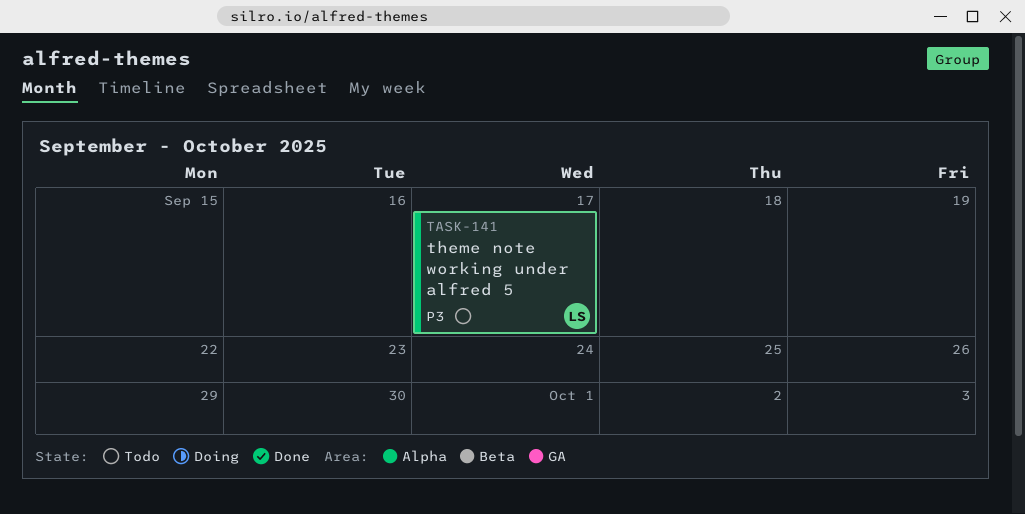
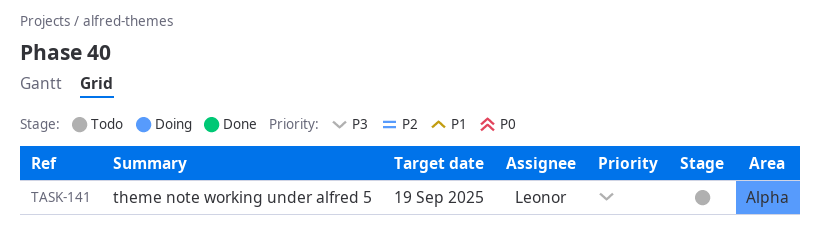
TASK-141, due: Sep 17 -> Sep 19

